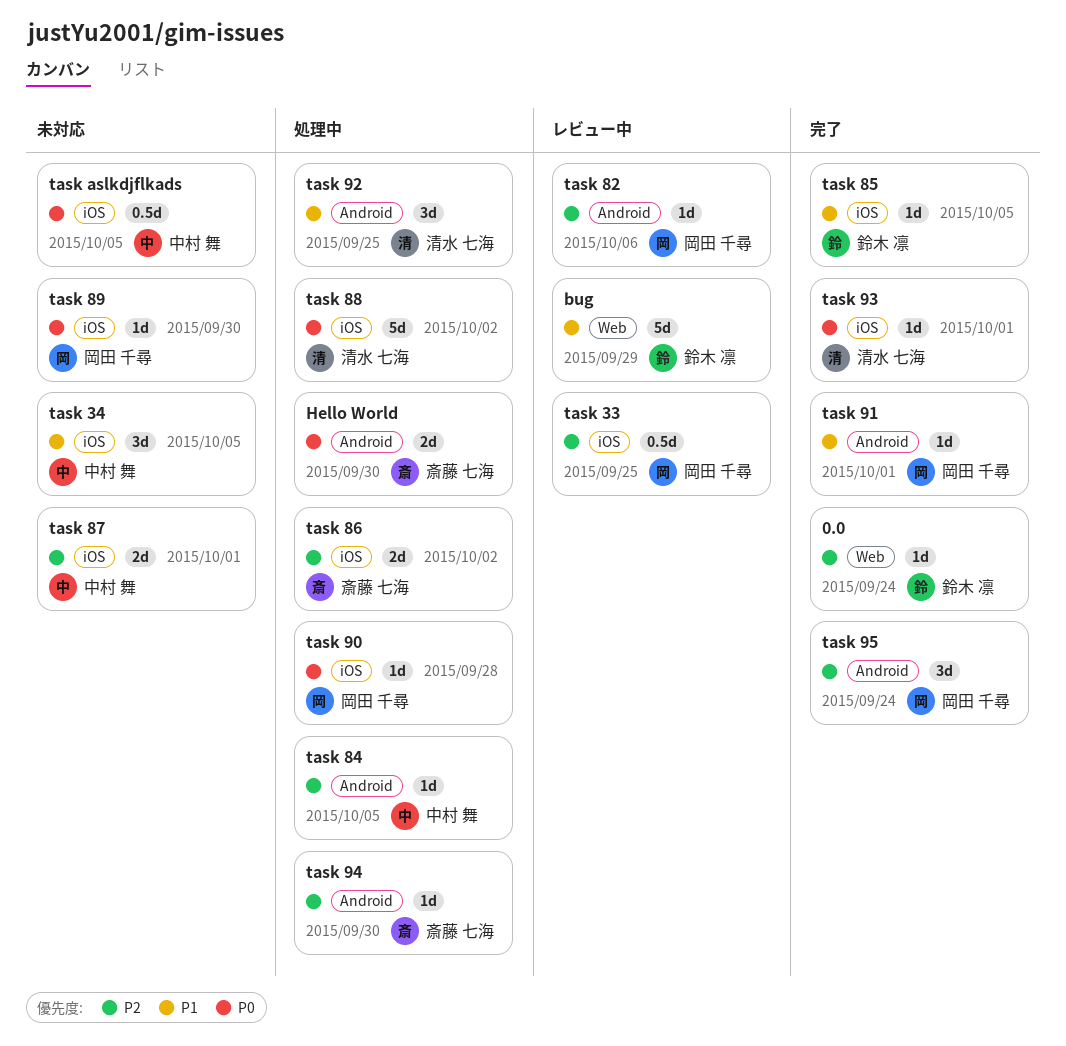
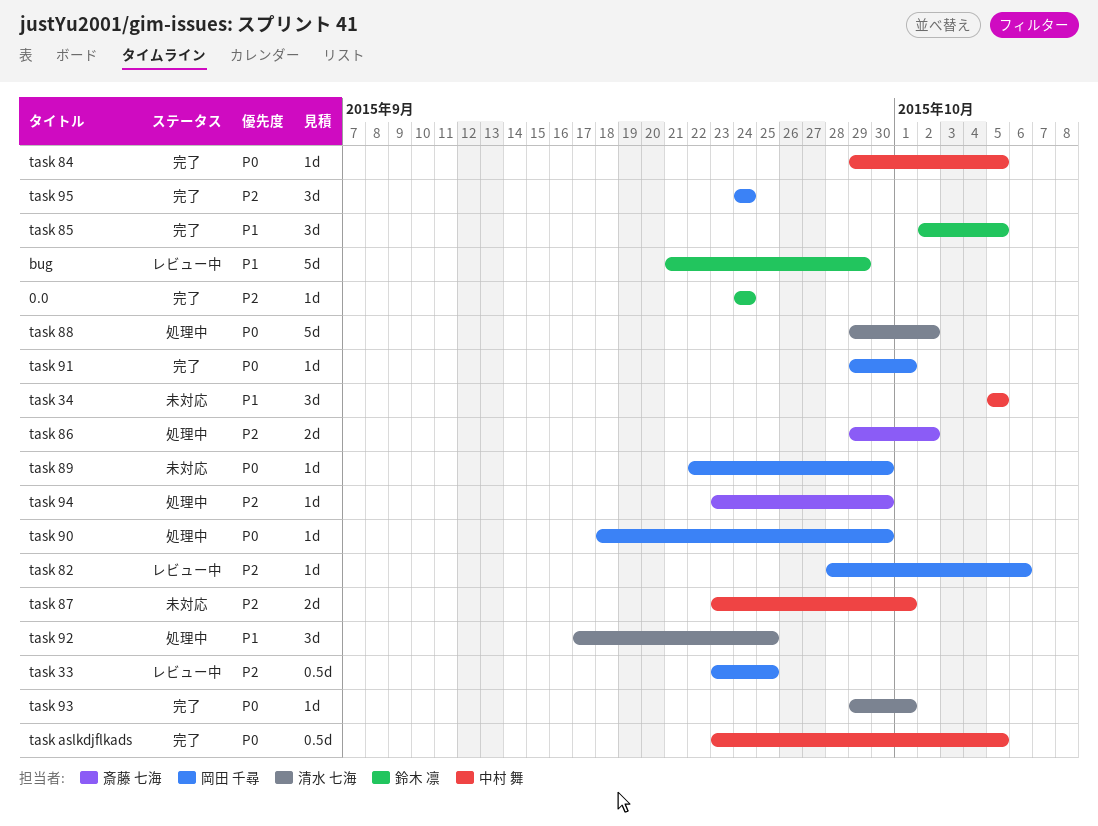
Hello World: present -> none
task 84, status: 処理中 -> 完了
task 84, priority: P2 -> P0
task 85, estimate: 1d -> 3d
task 90, due: Sep 28 -> Sep 30
task 91, priority: P1 -> P0
task aslkdjflkads, status: 未対応 -> 完了

